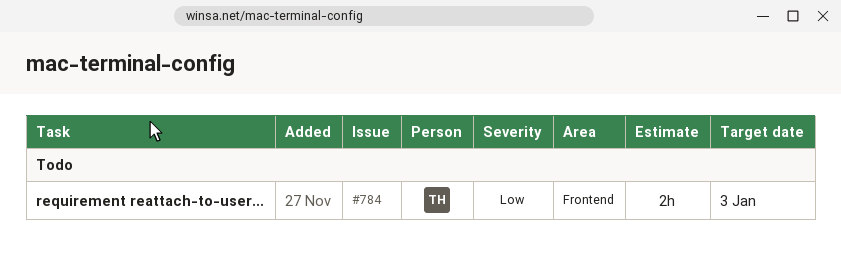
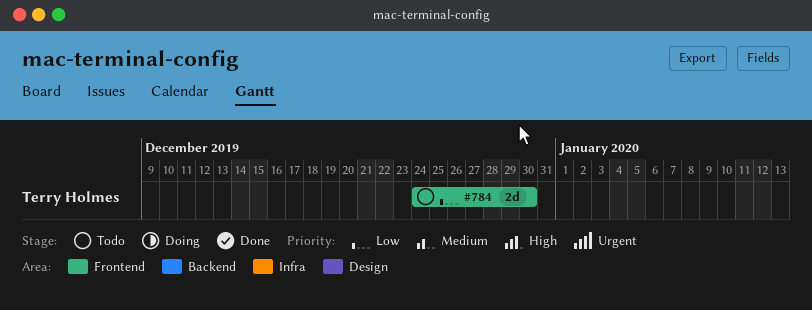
#784, estimate: 2h -> 2d
#784, due: Jan 3 -> Dec 30

